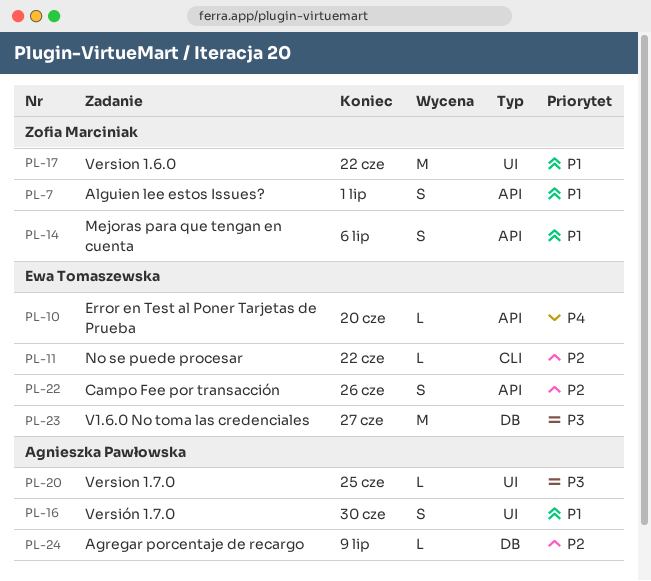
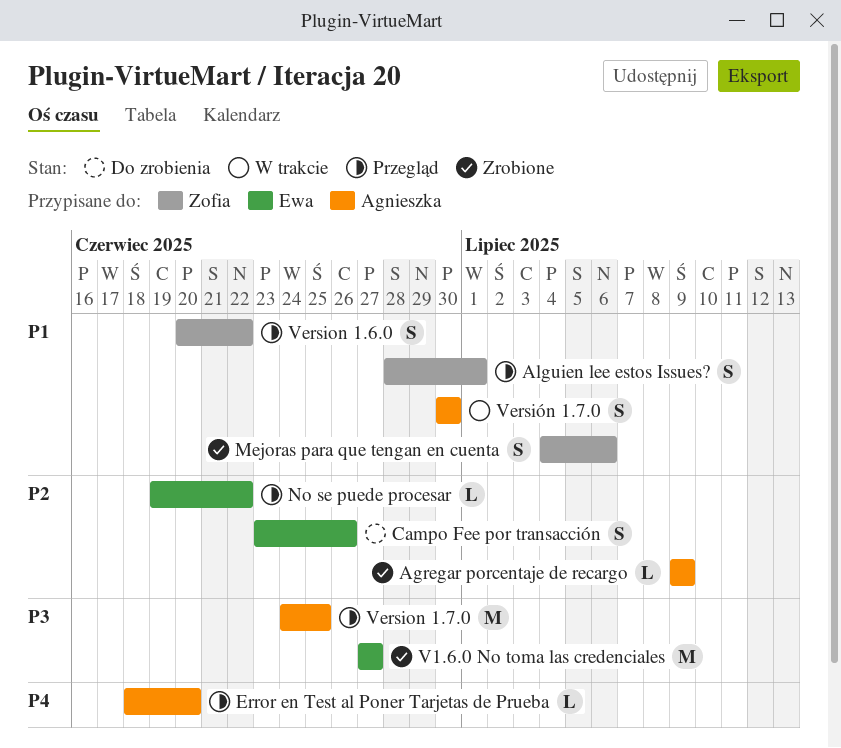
Error en Test al Poner Tarjetas de Prueba, owner: Ewa Tomaszewska -> Agnieszka Pawłowska
Version 1.6.0, estimate: M -> S
Version 1.7.0, estimate: L -> M

